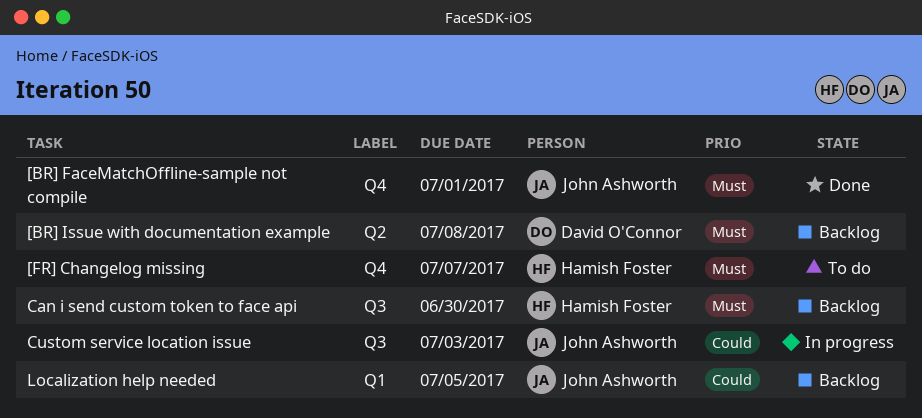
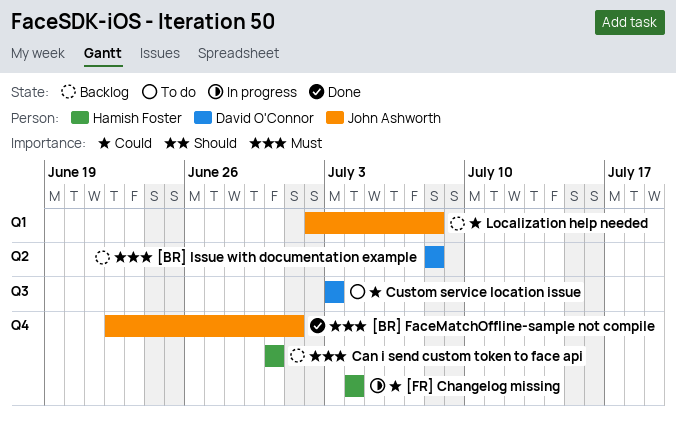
[FR] Changelog missing, status: To do -> In progress
[FR] Changelog missing, priority: Must -> Could
[FR] Changelog missing, due: Jul 7 -> Jul 4
Can i send custom token to face api, label: Q3 -> Q4
Custom service location issue, status: In progress -> To do
Custom service location issue, owner: John Ashworth -> David O'Connor
Localization help needed, due: Jul 5 -> Jul 8

